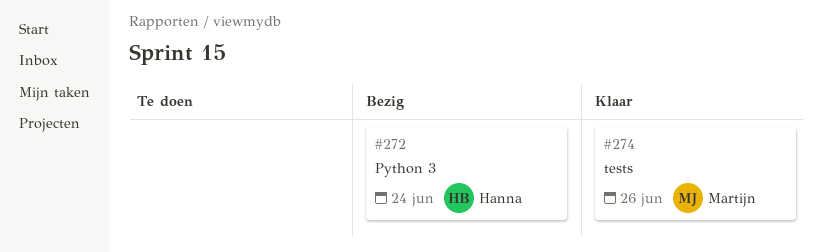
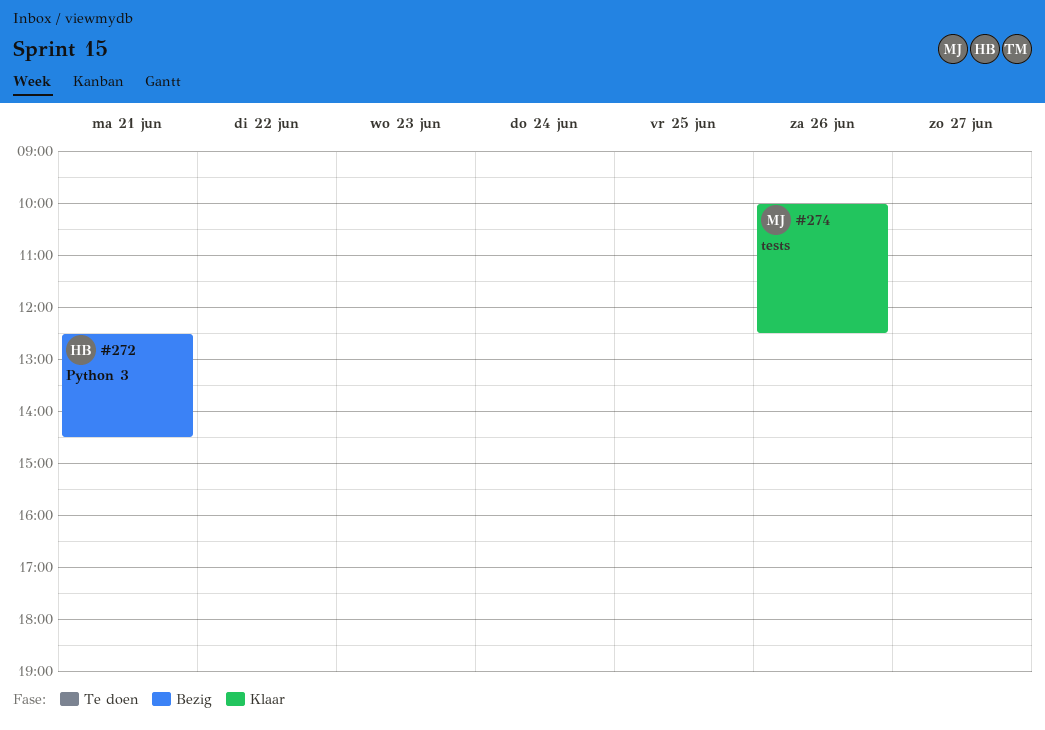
#272, day: Jun 24 -> Jun 21

